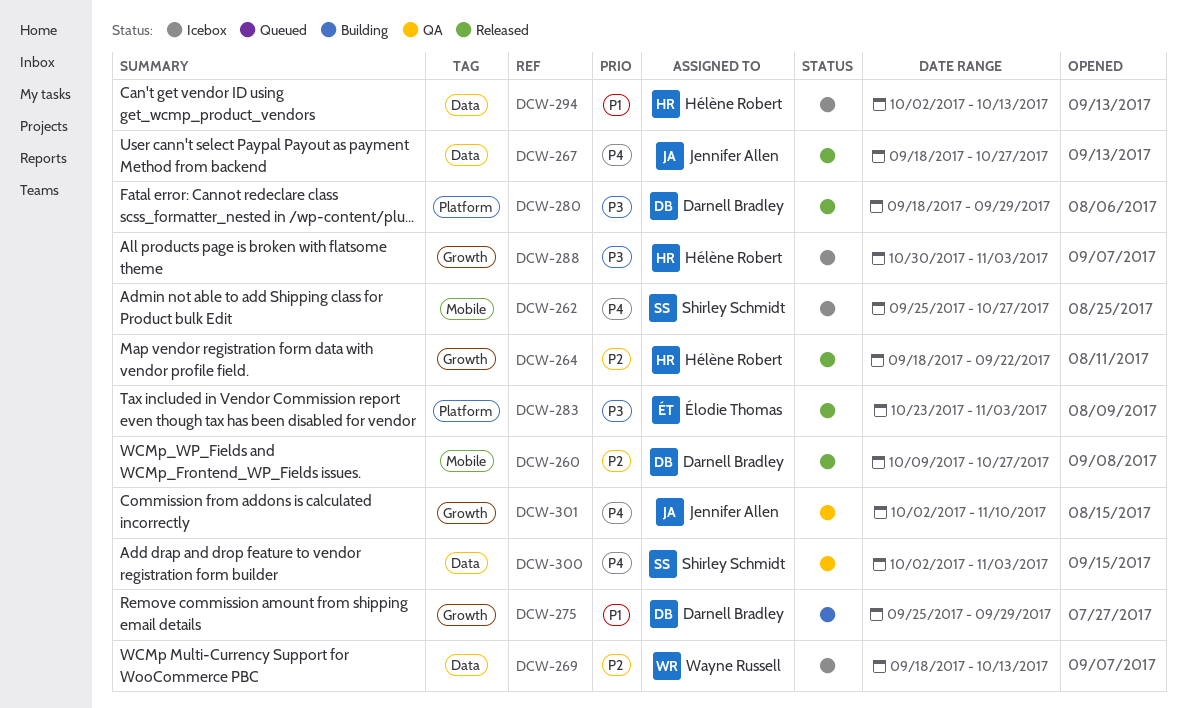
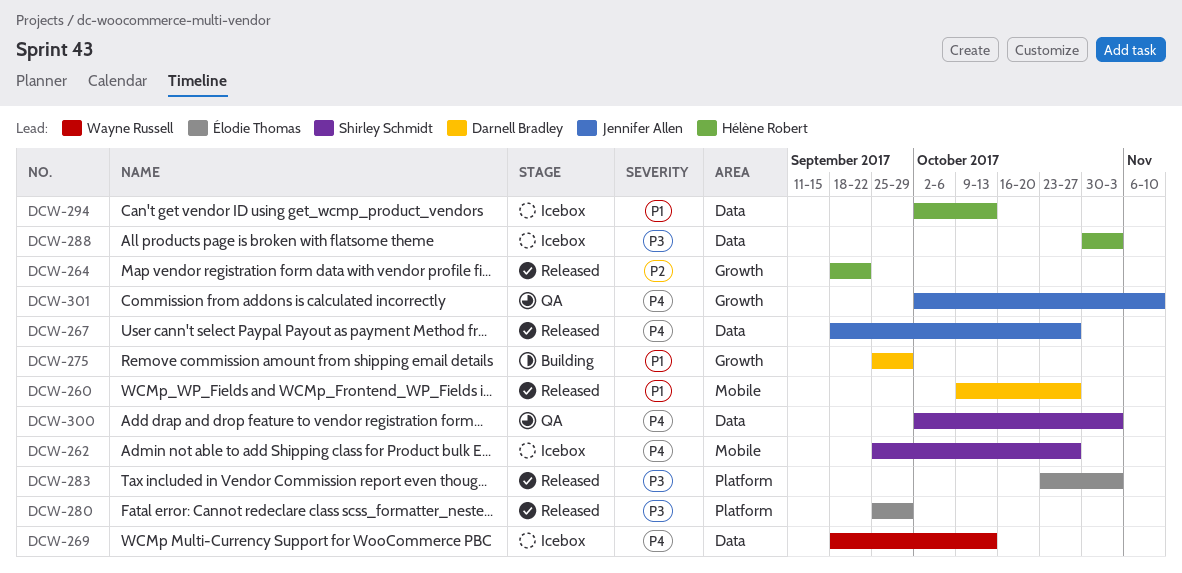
DCW-260, priority: P2 -> P1
DCW-269, priority: P2 -> P4
DCW-280, owner: Darnell Bradley -> Élodie Thomas
DCW-280, start: Sep 18 -> Sep 25
DCW-288, label: Growth -> Data

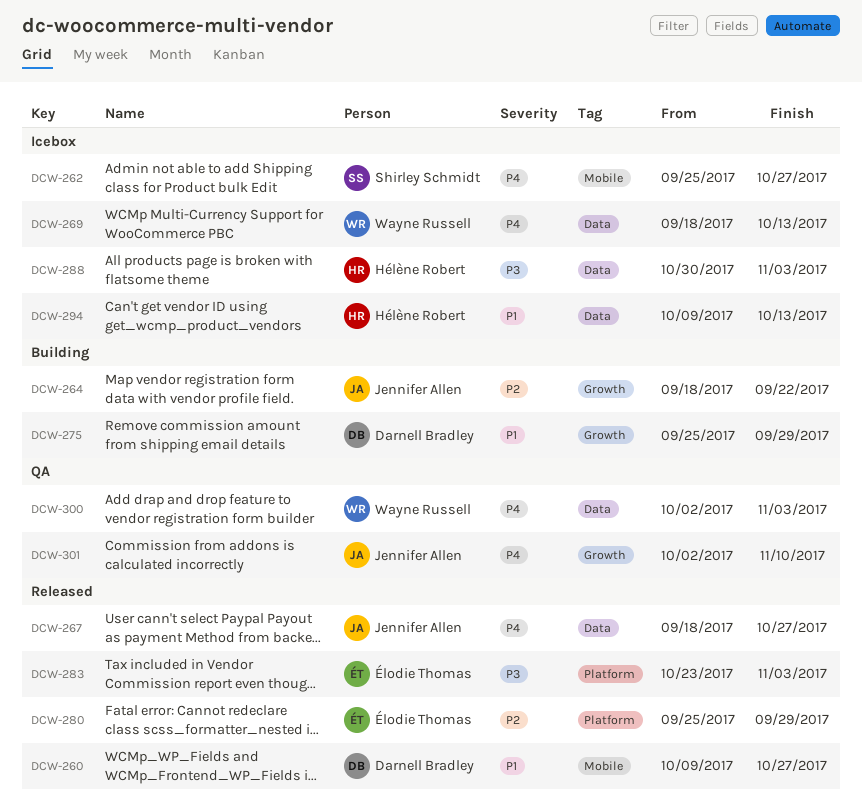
DCW-264, status: Released -> Building
DCW-264, owner: Hélène Robert -> Jennifer Allen
DCW-280, priority: P3 -> P2
DCW-294, start: Oct 2 -> Oct 9
DCW-300, owner: Shirley Schmidt -> Wayne Russell

